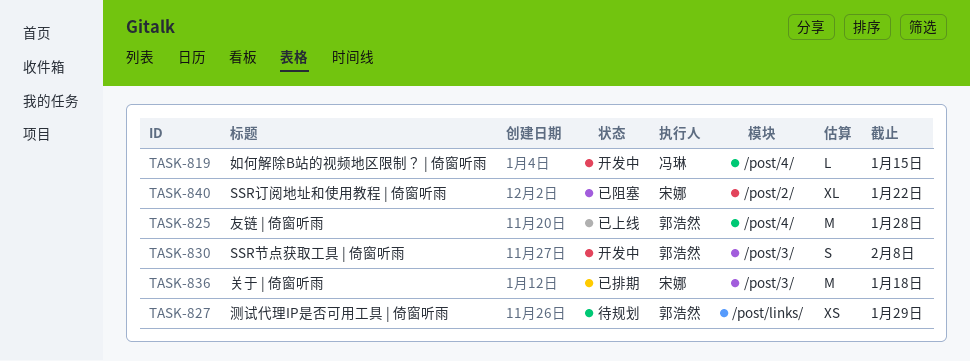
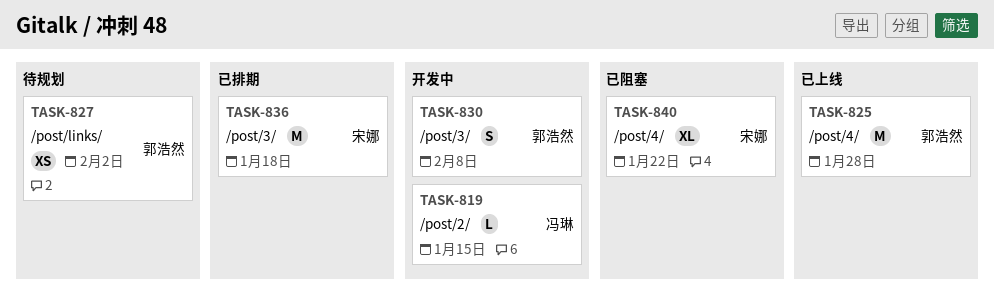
TASK-819, label: /post/4/ -> /post/2/
TASK-827, due: Jan 29 -> Feb 2
TASK-840, label: /post/2/ -> /post/4/

